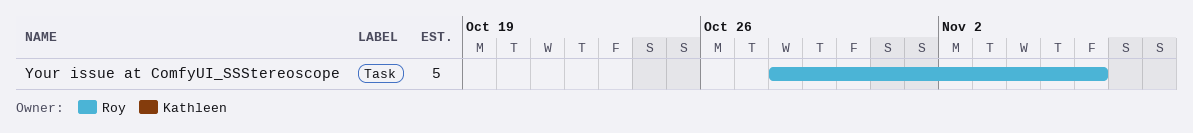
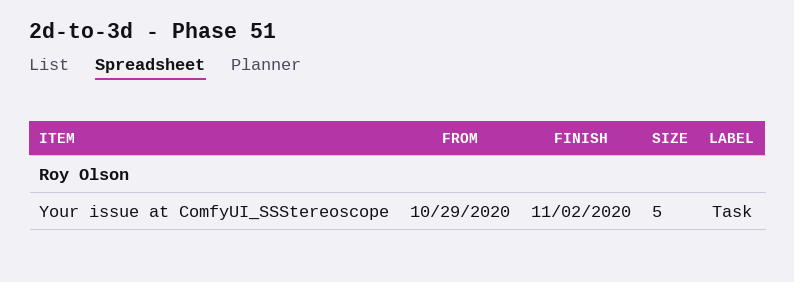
Your issue at ComfyUI_SSStereoscope, start: Oct 28 -> Oct 29
Your issue at ComfyUI_SSStereoscope, due: Nov 6 -> Nov 2

